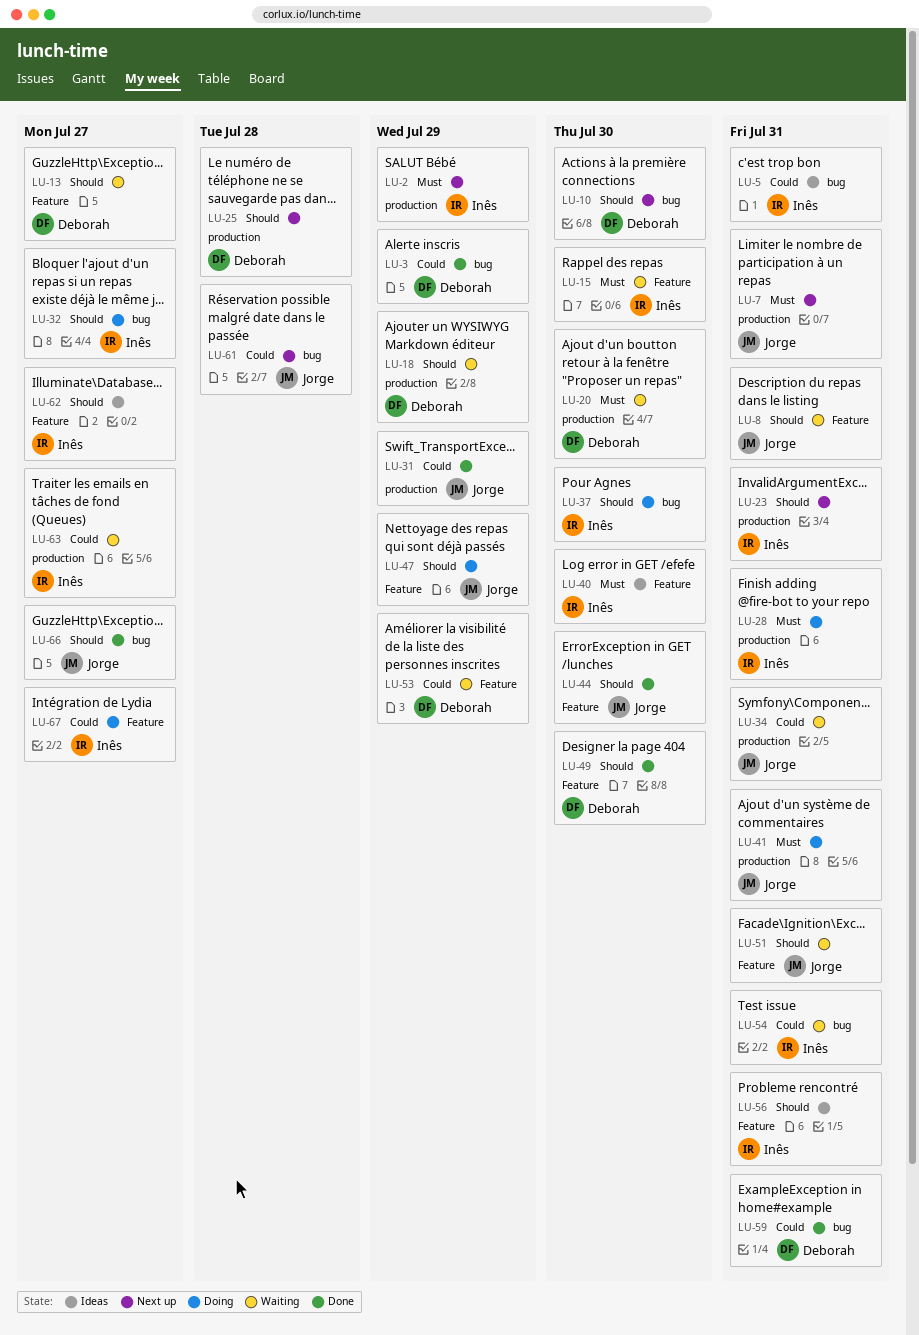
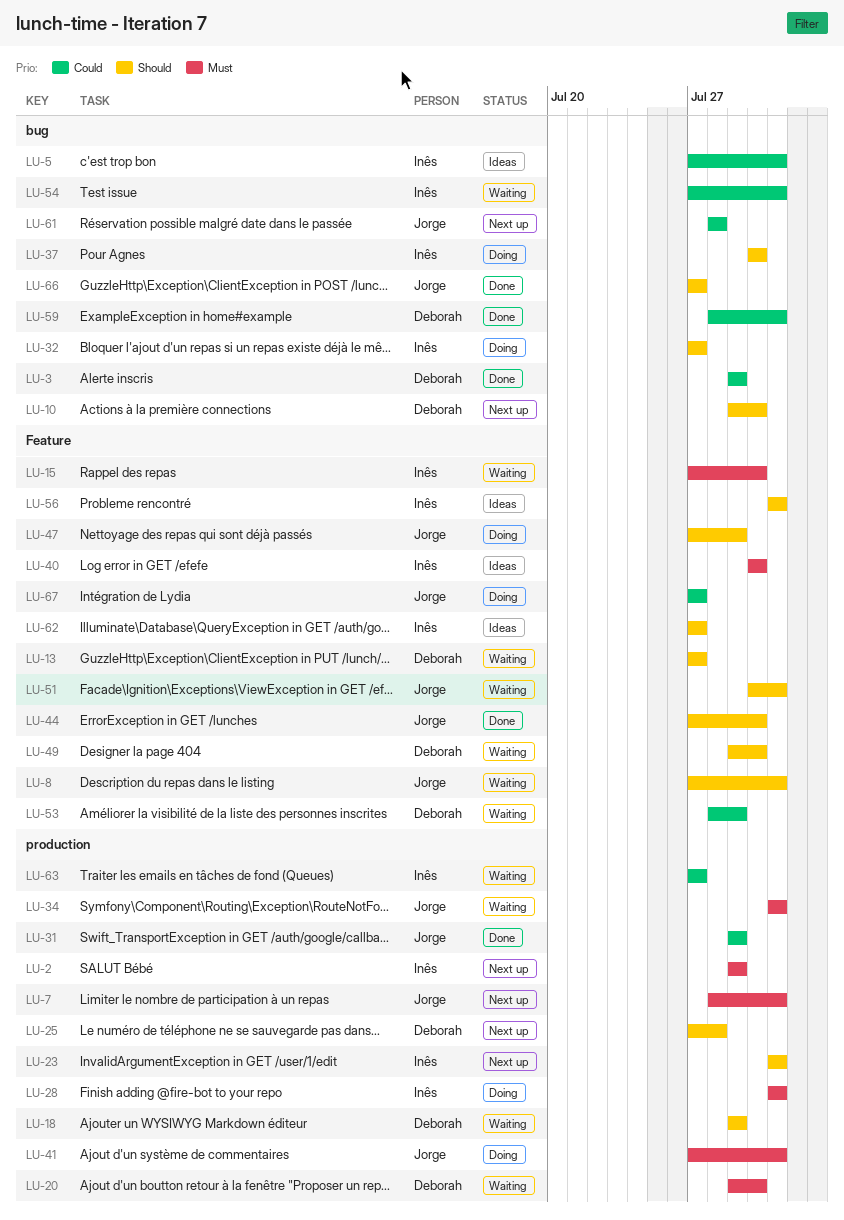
LU-34, priority: Could -> Must
LU-49, status: Done -> Waiting
LU-67, owner: Inês -> Jorge

